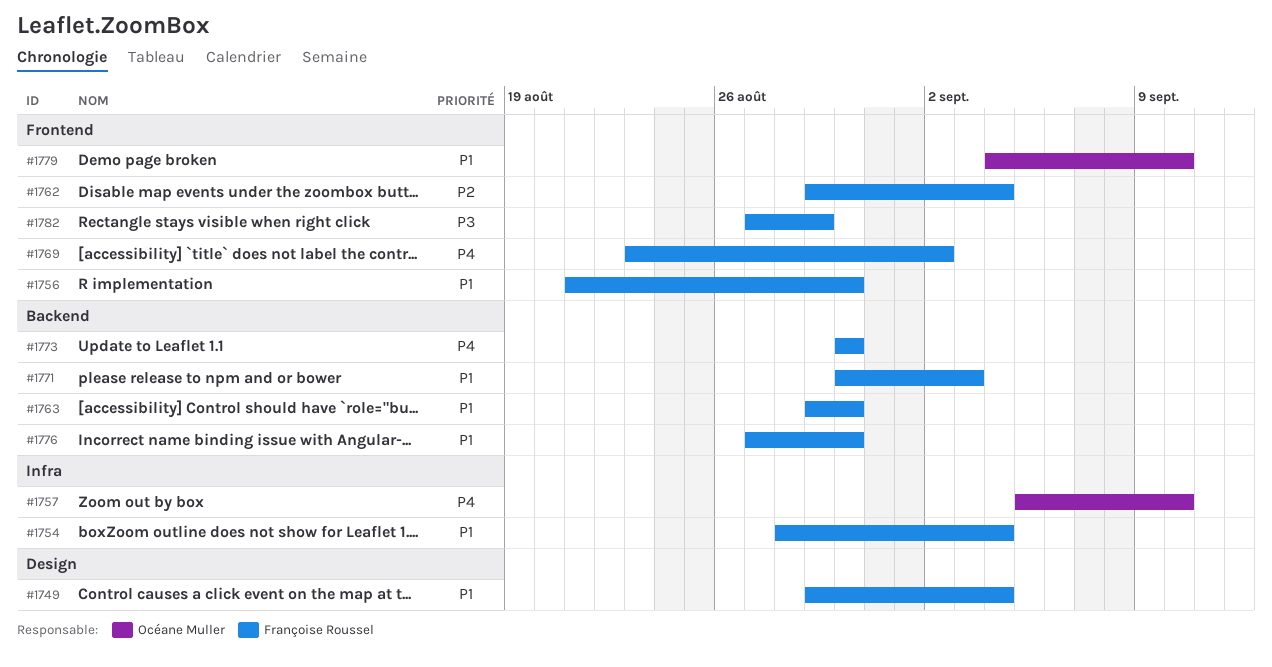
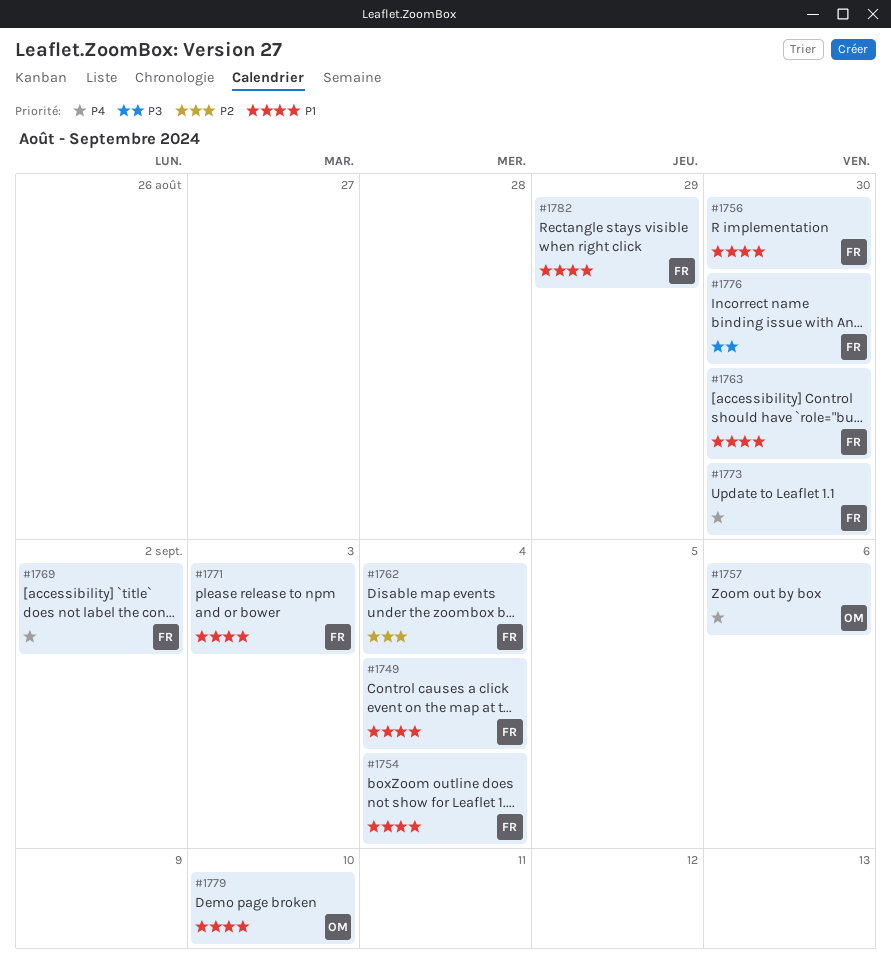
#1757, due: Sep 10 -> Sep 6
#1776, priority: P1 -> P3
#1782, priority: P3 -> P1

